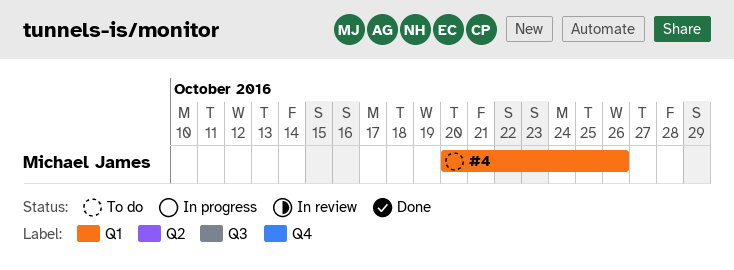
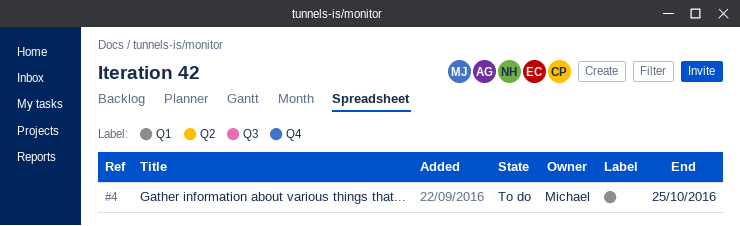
#4, due: Oct 26 -> Oct 25

